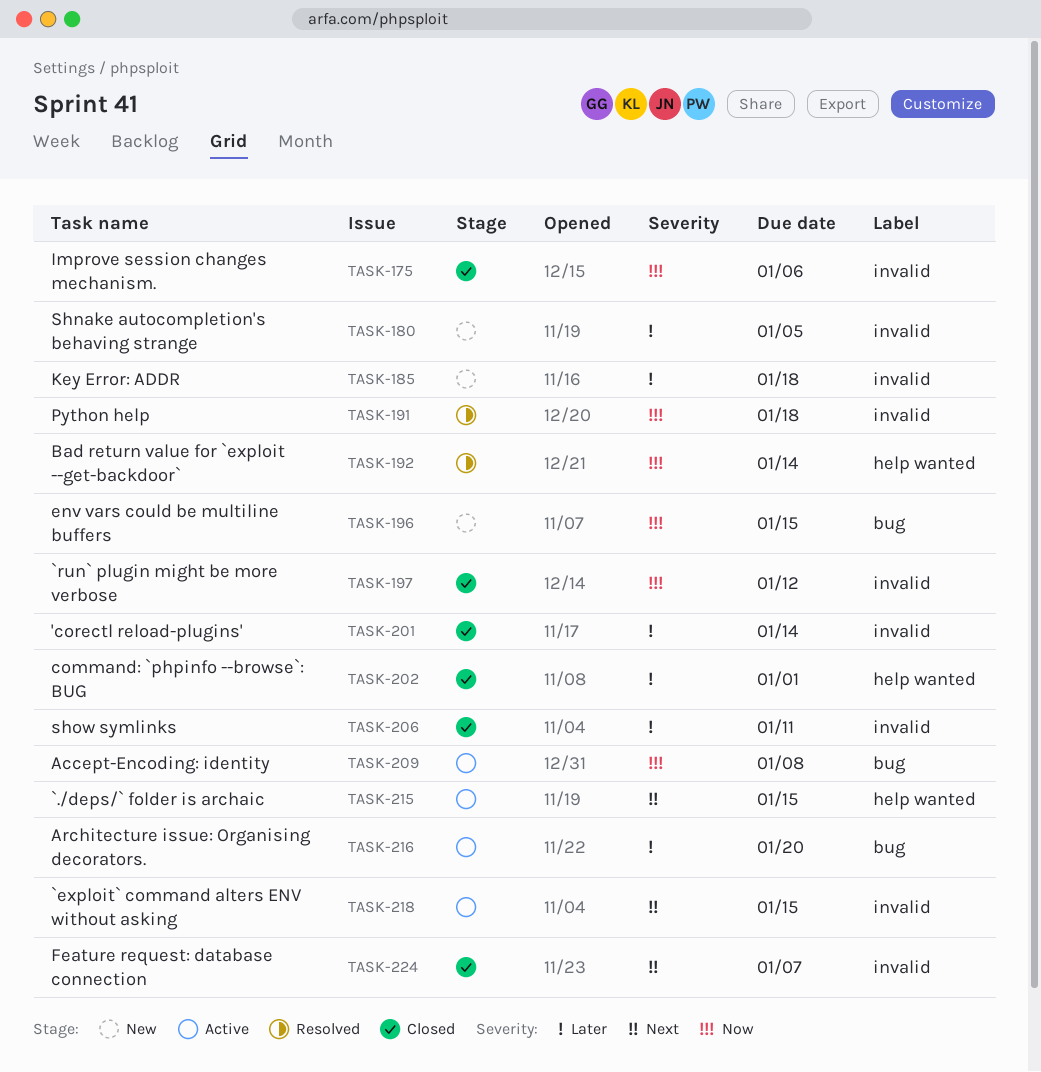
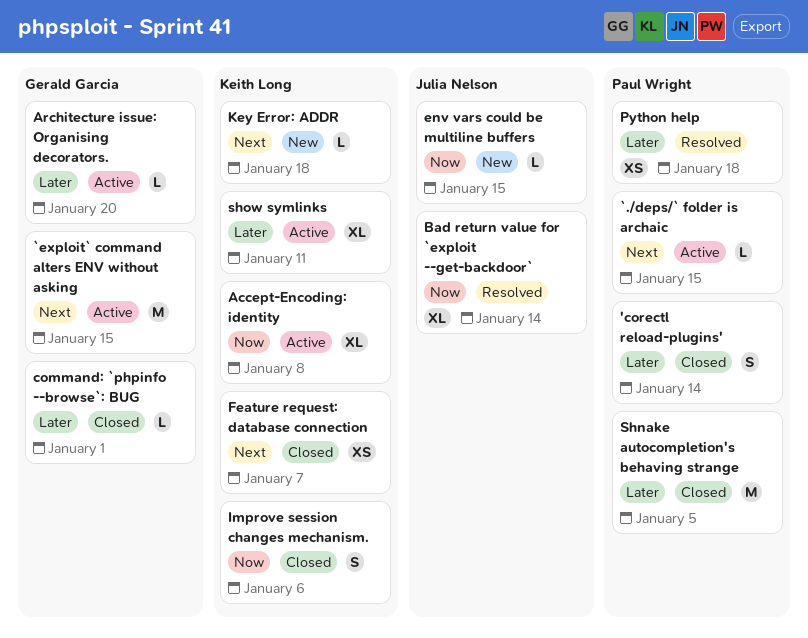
`run` plugin might be more verbose: present -> none
Key Error: ADDR, priority: Later -> Next
Python help, priority: Now -> Later
Shnake autocompletion's behaving strange, status: New -> Closed
show symlinks, status: Closed -> Active

